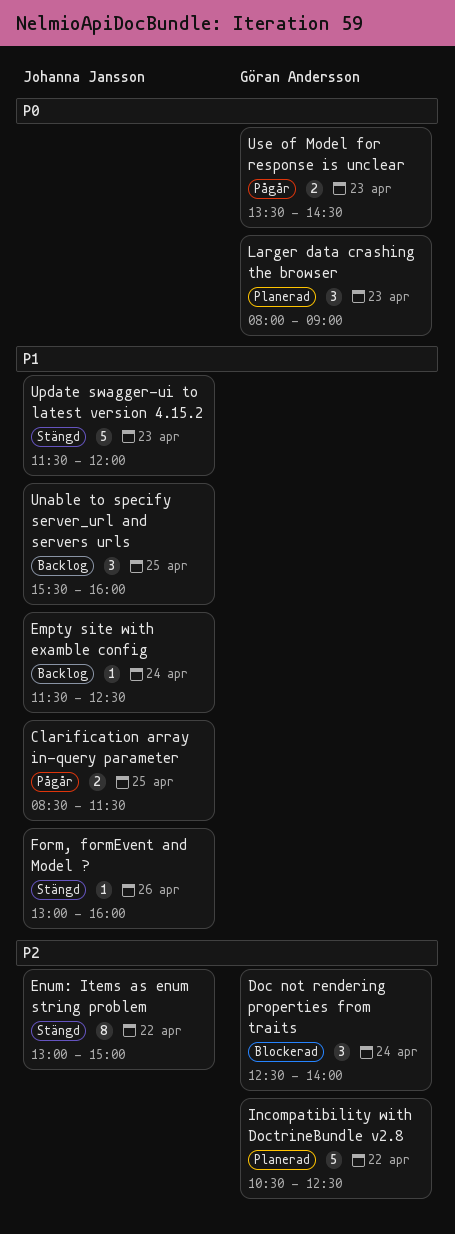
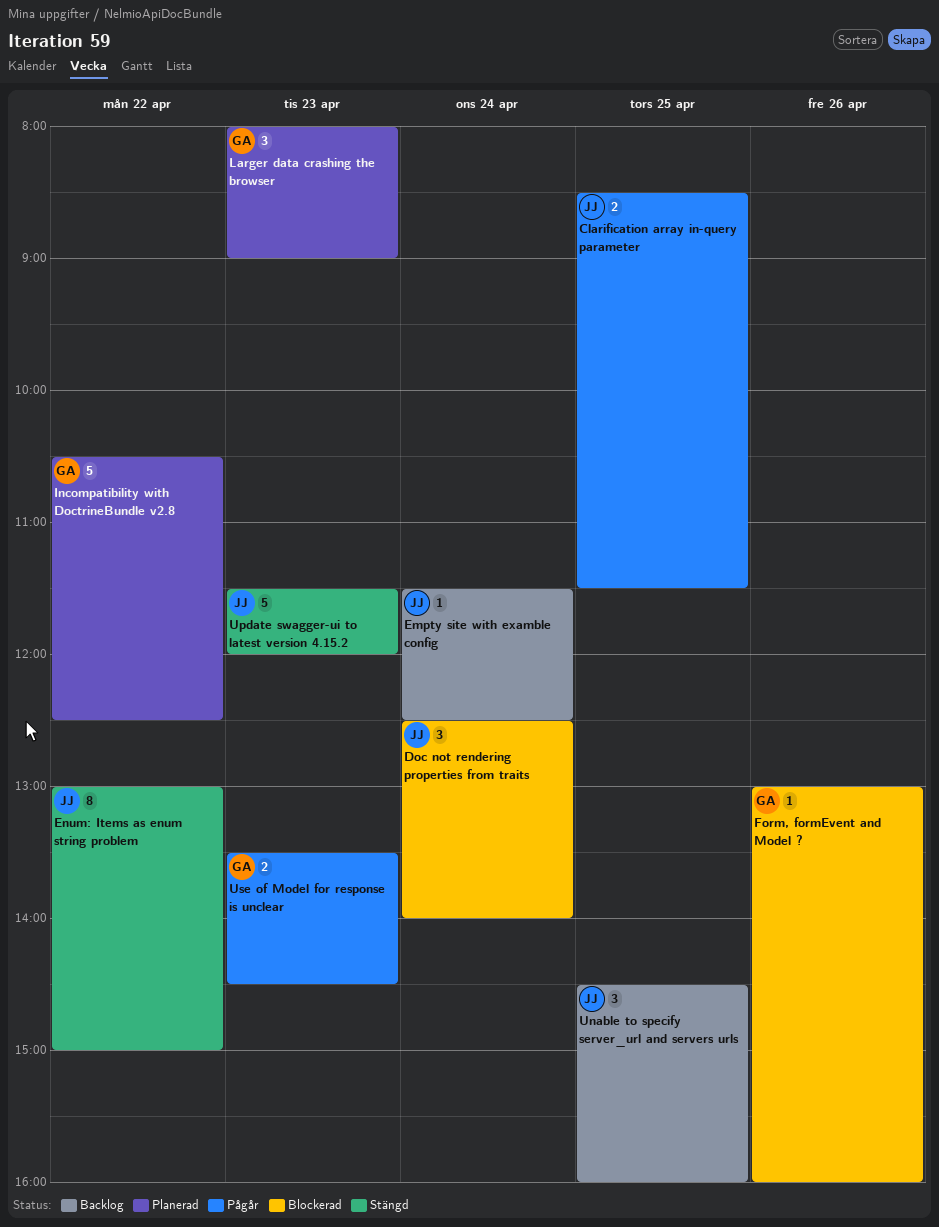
Doc not rendering properties from traits, owner: Göran Andersson -> Johanna Jansson
Form, formEvent and Model ?, status: Stängd -> Blockerad
Form, formEvent and Model ?, owner: Johanna Jansson -> Göran Andersson
Unable to specify server_url and servers urls, begins: 15:30 -> 14:30

